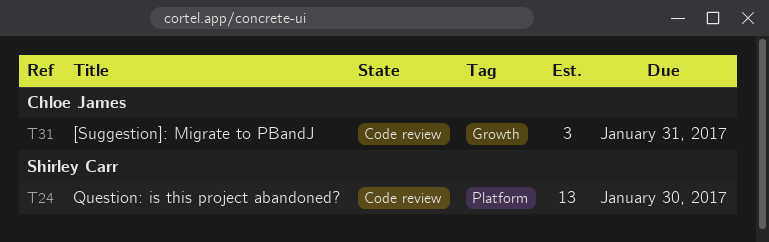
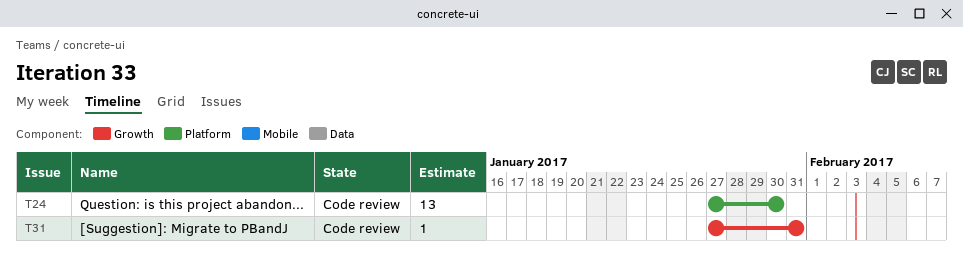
T31, estimate: 3 -> 1

